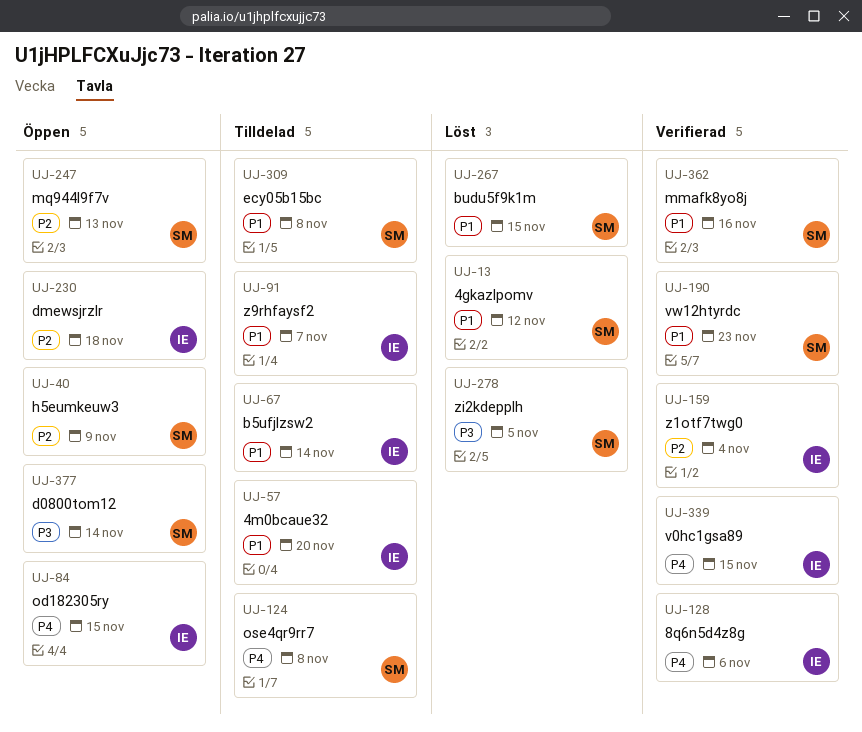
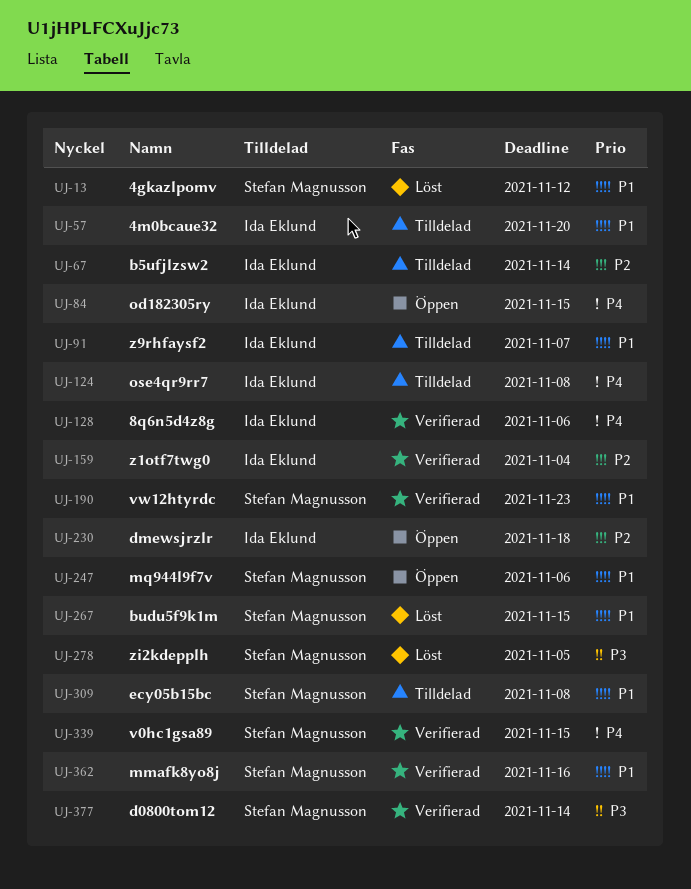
UJ-40: present -> none
UJ-67, priority: P1 -> P2
UJ-124, owner: Stefan Magnusson -> Ida Eklund
UJ-247, priority: P2 -> P1
UJ-247, due: Nov 13 -> Nov 6
UJ-339, owner: Ida Eklund -> Stefan Magnusson
UJ-377, status: Öppen -> Verifierad

